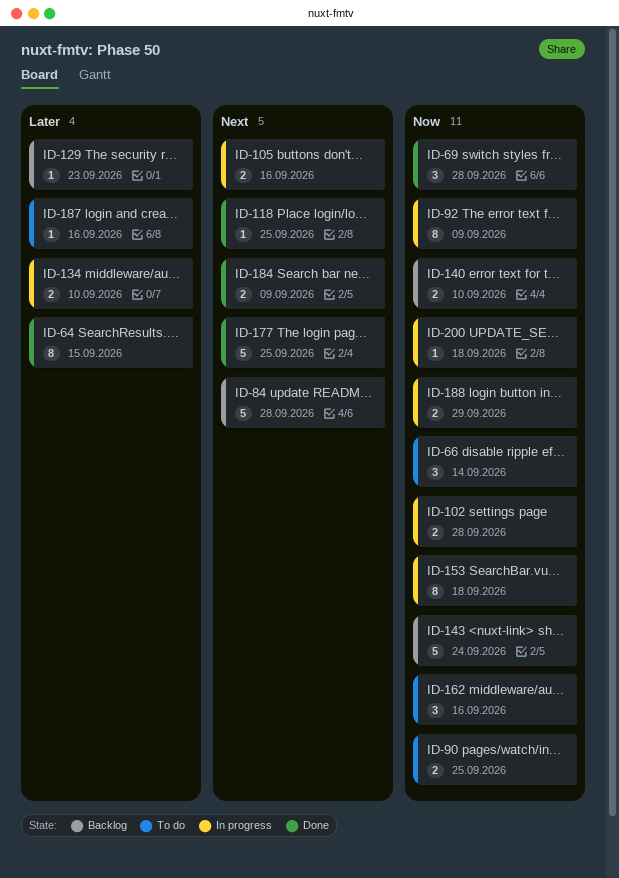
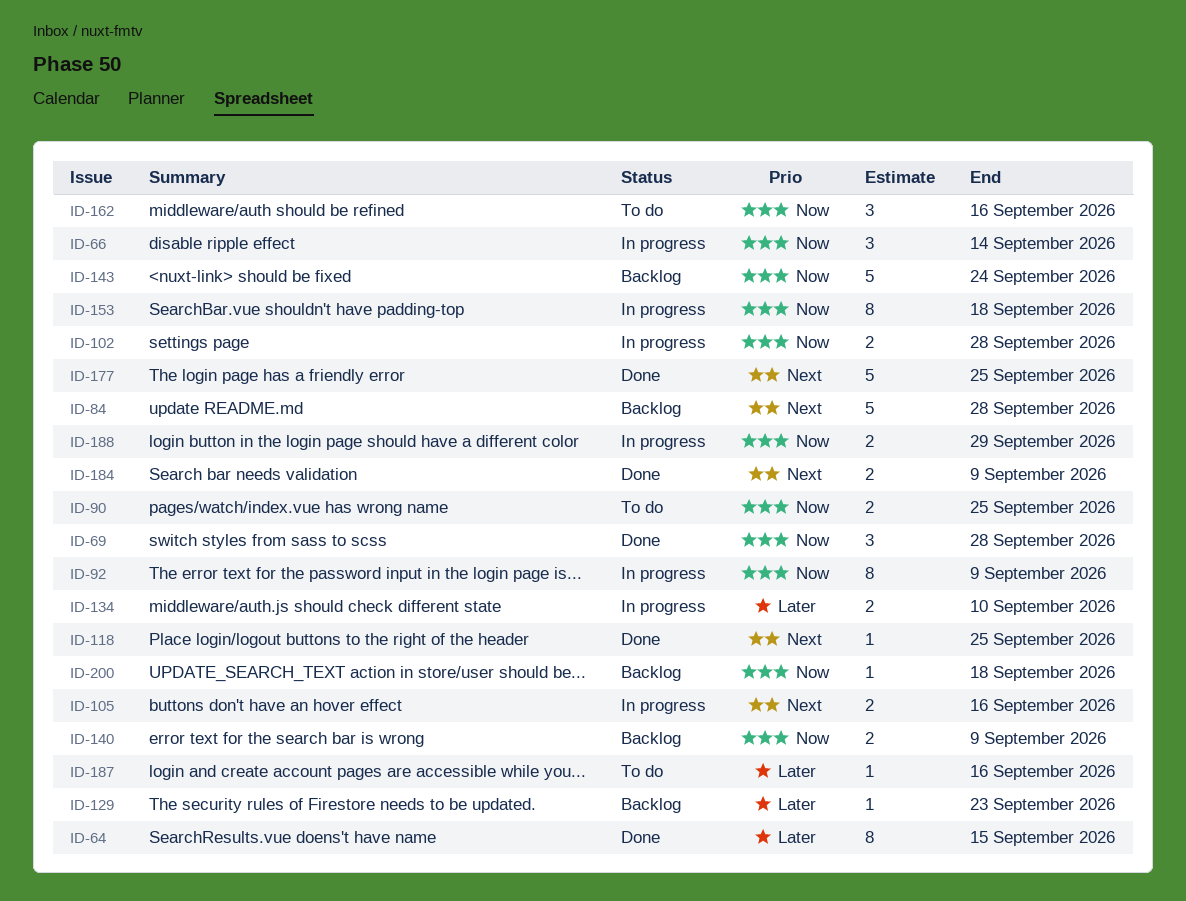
ID-66, status: To do -> In progress
ID-140, due: Sep 10 -> Sep 9
ID-200, status: In progress -> Backlog

